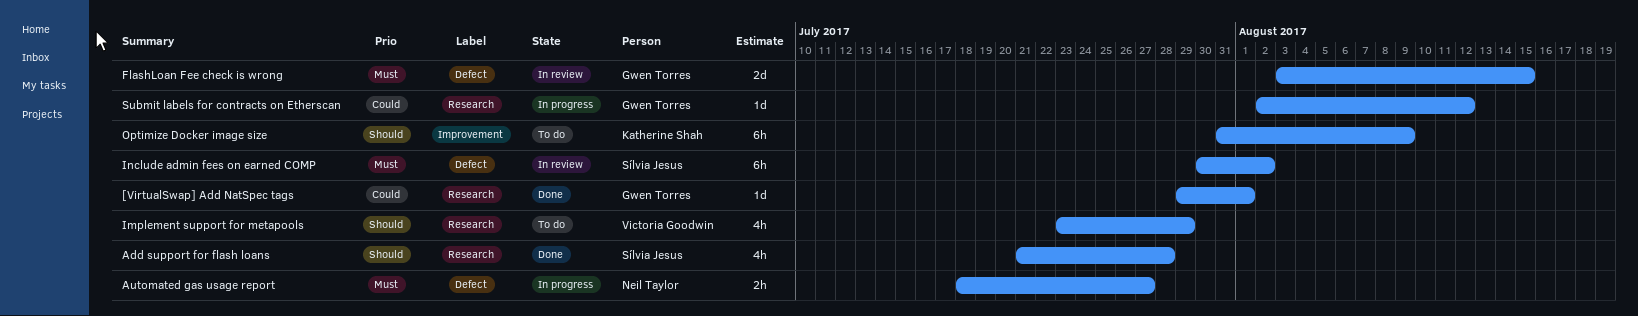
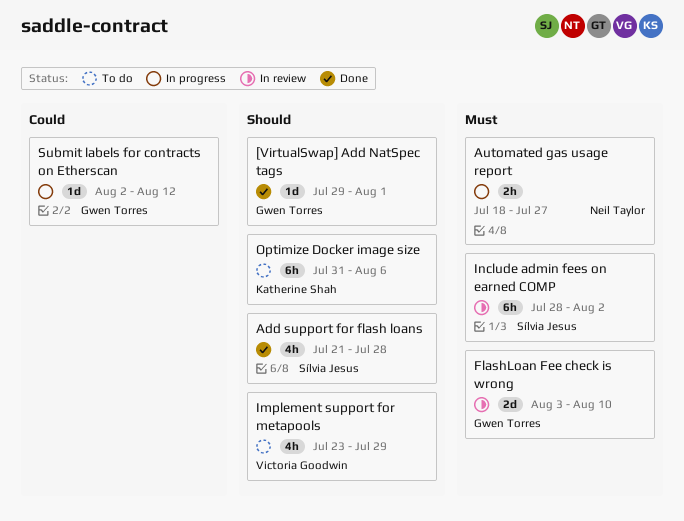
[VirtualSwap] Add NatSpec tags, priority: Could -> Should
FlashLoan Fee check is wrong, due: Aug 15 -> Aug 10
Include admin fees on earned COMP, start: Jul 30 -> Jul 28
Optimize Docker image size, due: Aug 9 -> Aug 6

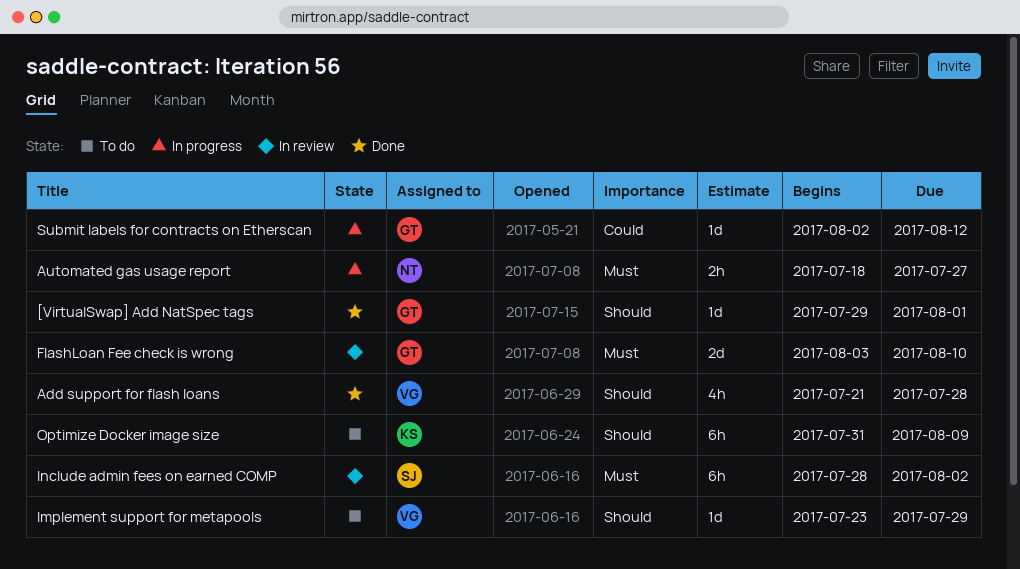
Add support for flash loans, owner: Sílvia Jesus -> Victoria Goodwin
Implement support for metapools, estimate: 4h -> 1d
Optimize Docker image size, due: Aug 6 -> Aug 9

